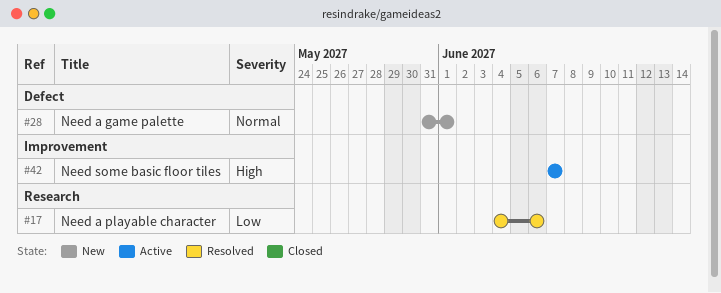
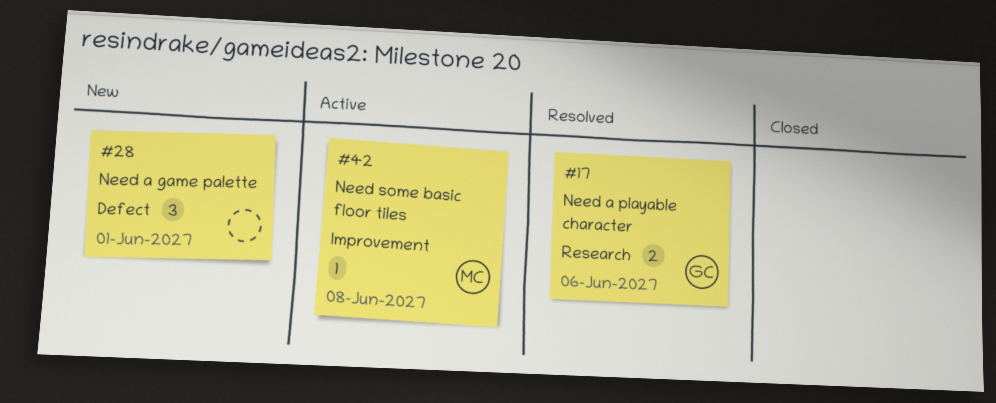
#42, due: Jun 7 -> Jun 8

